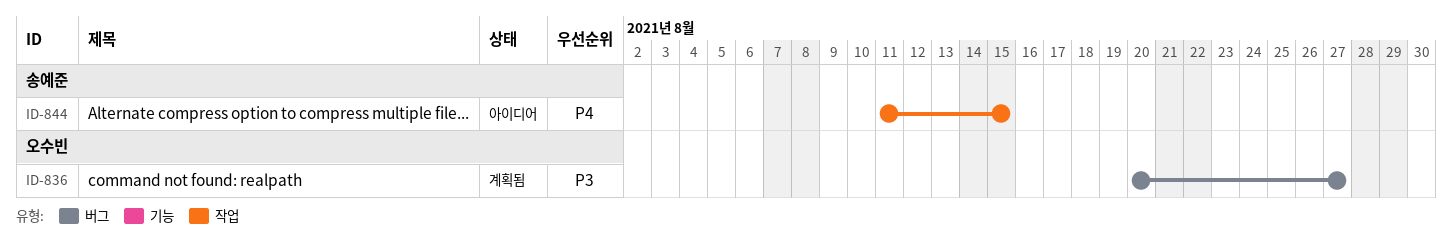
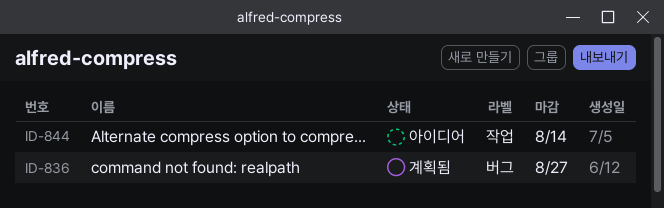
ID-844, due: Aug 15 -> Aug 14

